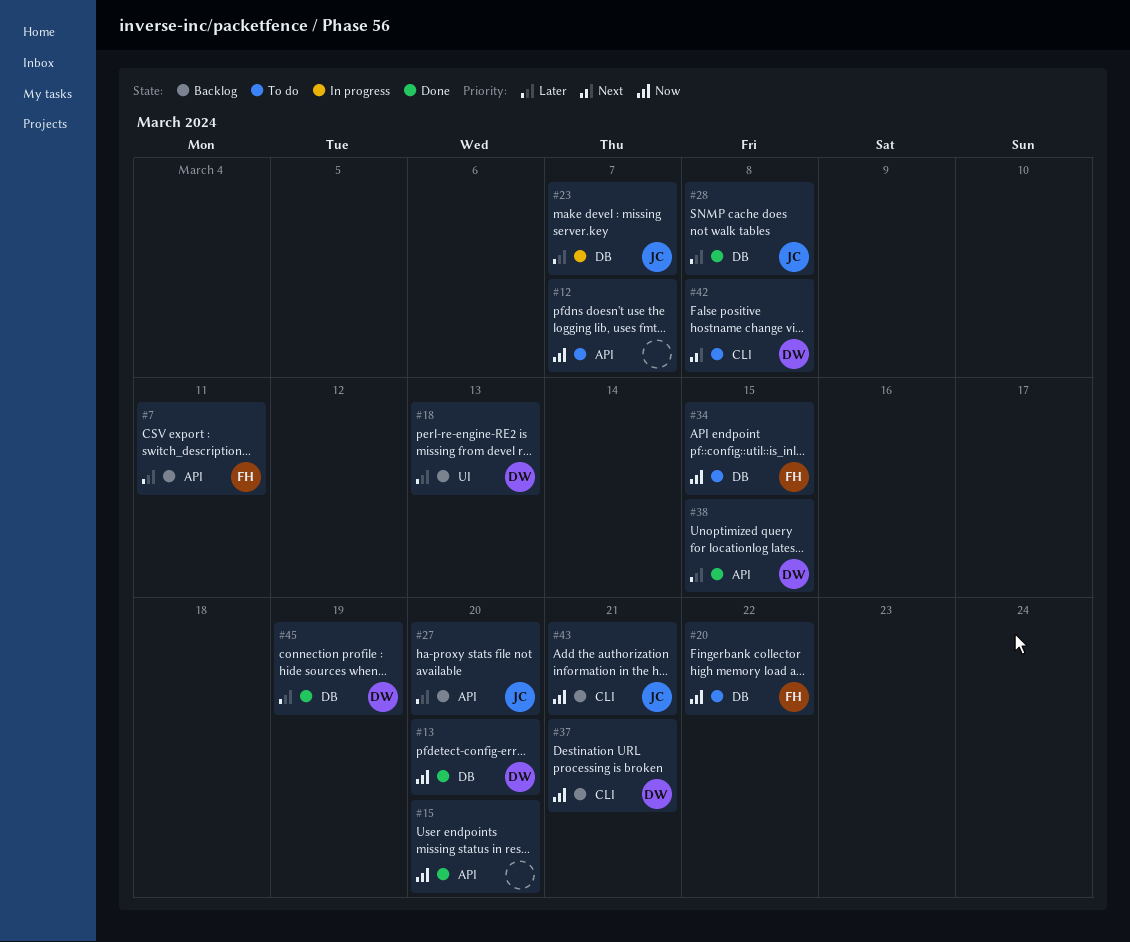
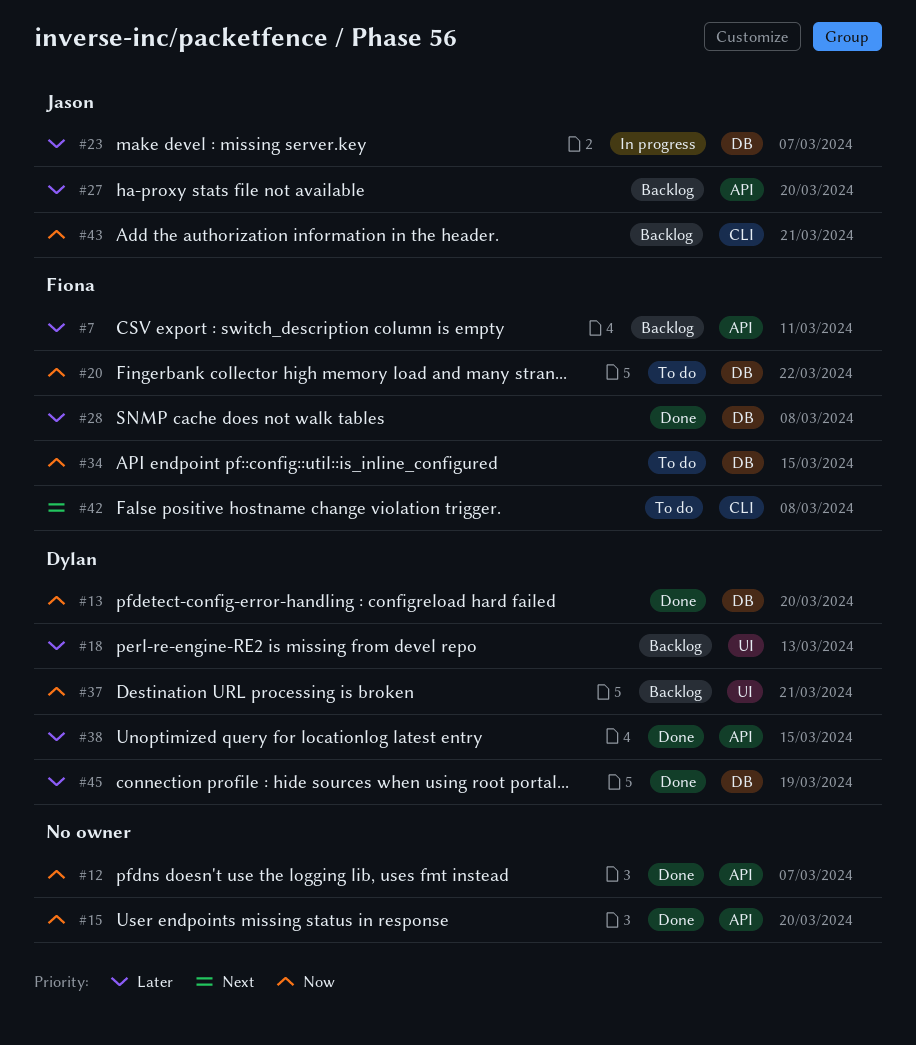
#12, status: To do -> Done
#28, owner: Jason -> Fiona
#37, label: CLI -> UI
#42, owner: Dylan -> Fiona

